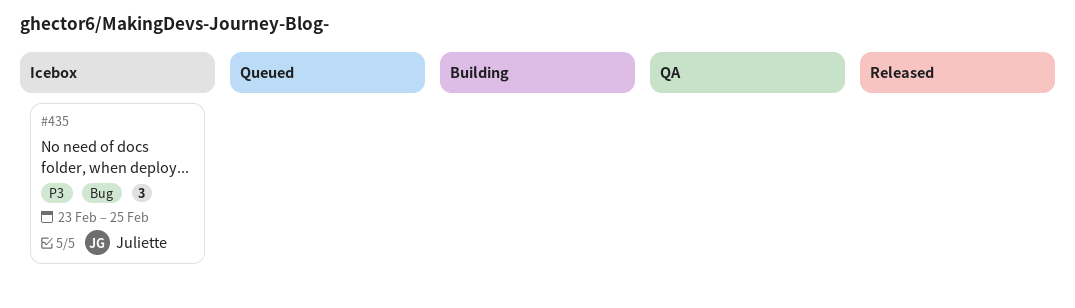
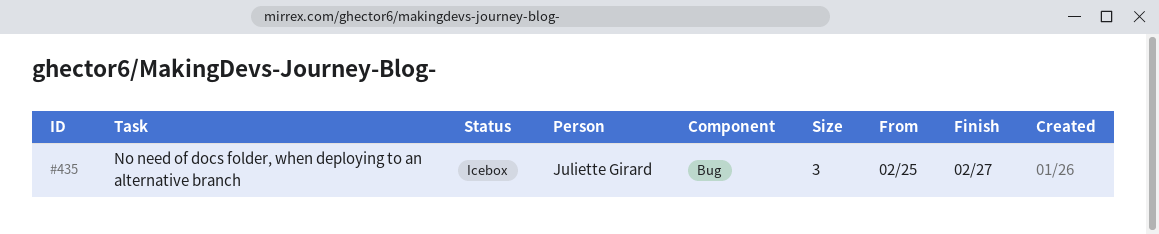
#435, start: Feb 23 -> Feb 25
#435, due: Feb 25 -> Feb 27

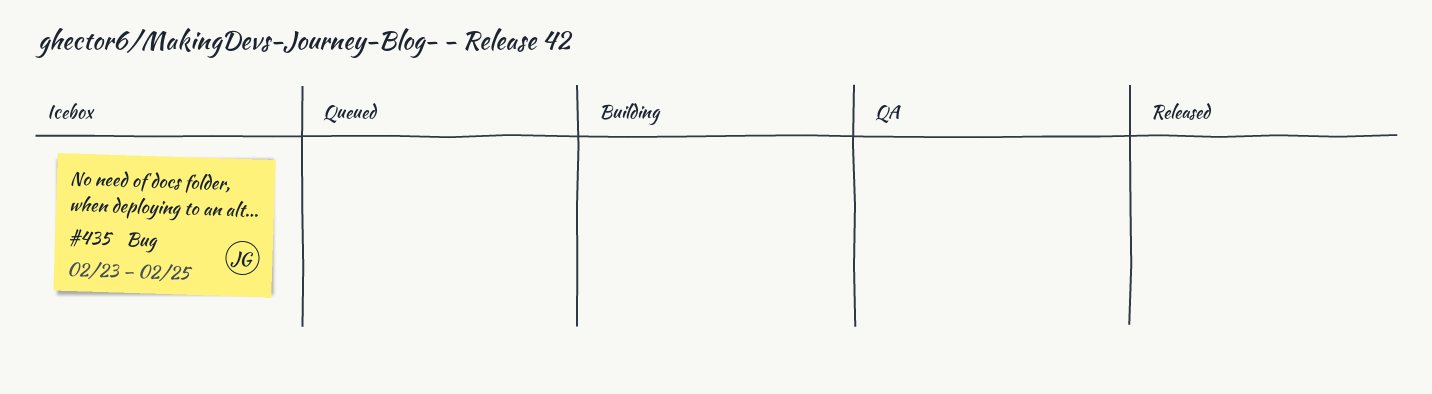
#435, start: Feb 25 -> Feb 23
#435, due: Feb 27 -> Feb 25

